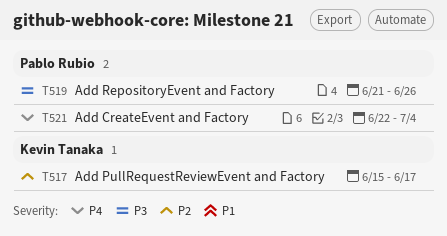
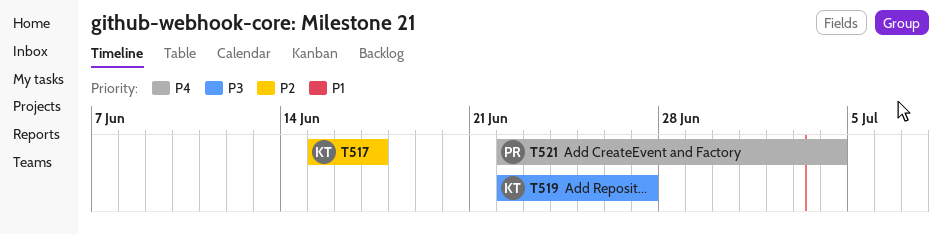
T519, owner: Pablo Rubio -> Kevin Tanaka
T519, start: Jun 21 -> Jun 22
T519, due: Jun 26 -> Jun 27

